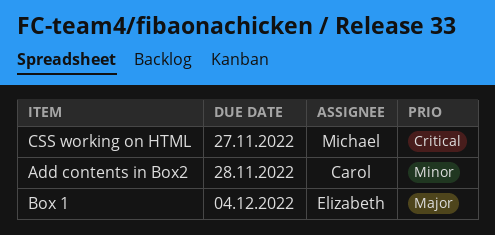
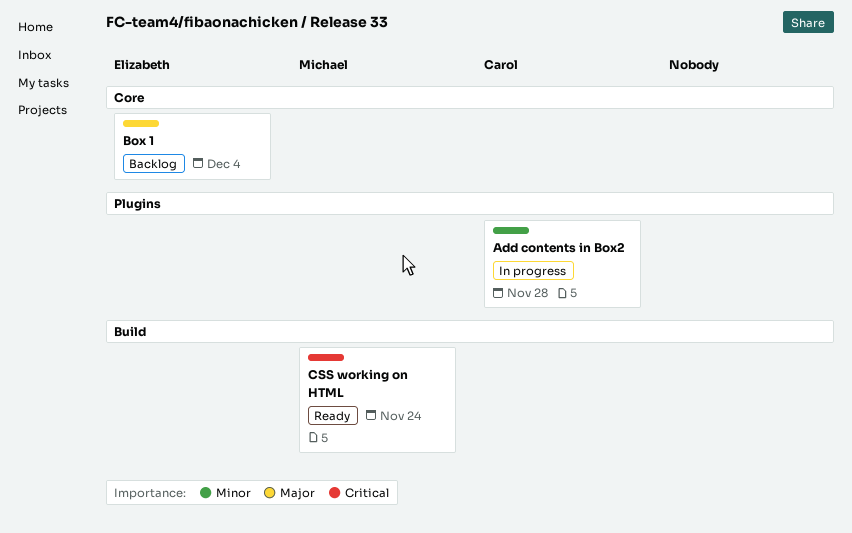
CSS working on HTML, due: Nov 27 -> Nov 24

